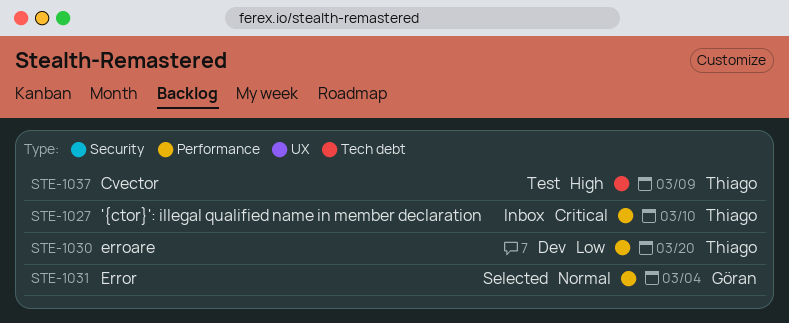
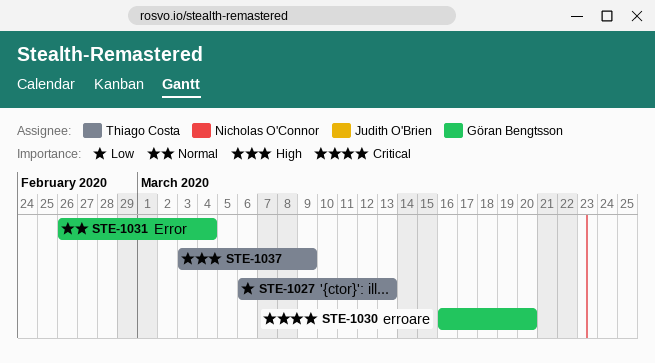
STE-1027, priority: Critical -> Low
STE-1027, due: Mar 10 -> Mar 13
STE-1030, owner: Thiago Costa -> Göran Bengtsson
STE-1030, priority: Low -> Critical

